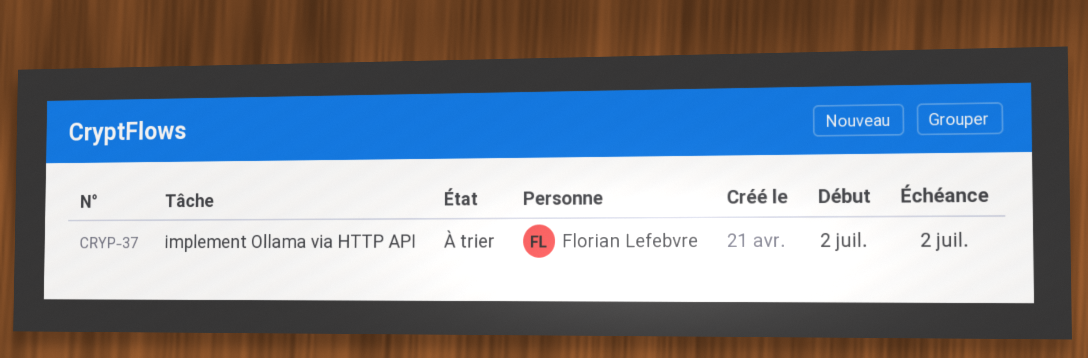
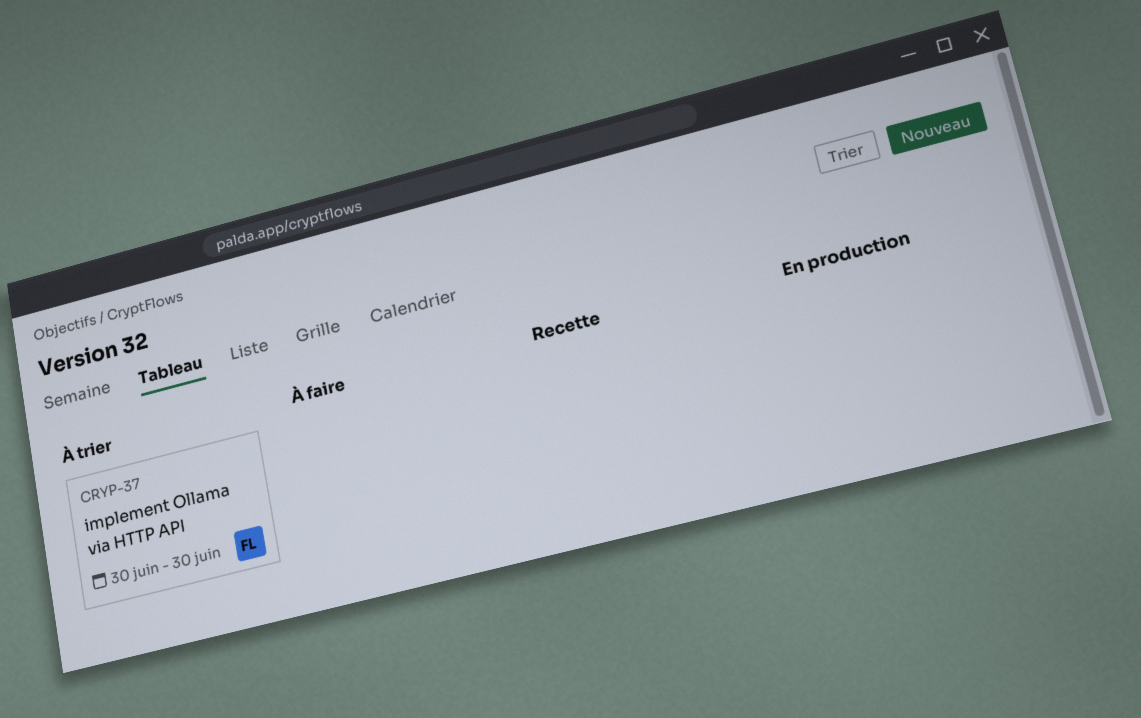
CRYP-37, start: Jul 2 -> Jun 30
CRYP-37, due: Jul 2 -> Jun 30

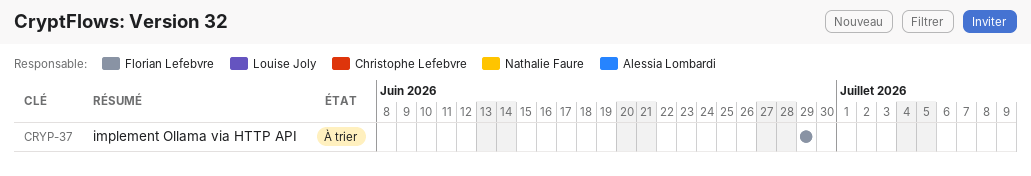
CRYP-37, start: Jun 30 -> Jun 29
CRYP-37, due: Jun 30 -> Jun 29

